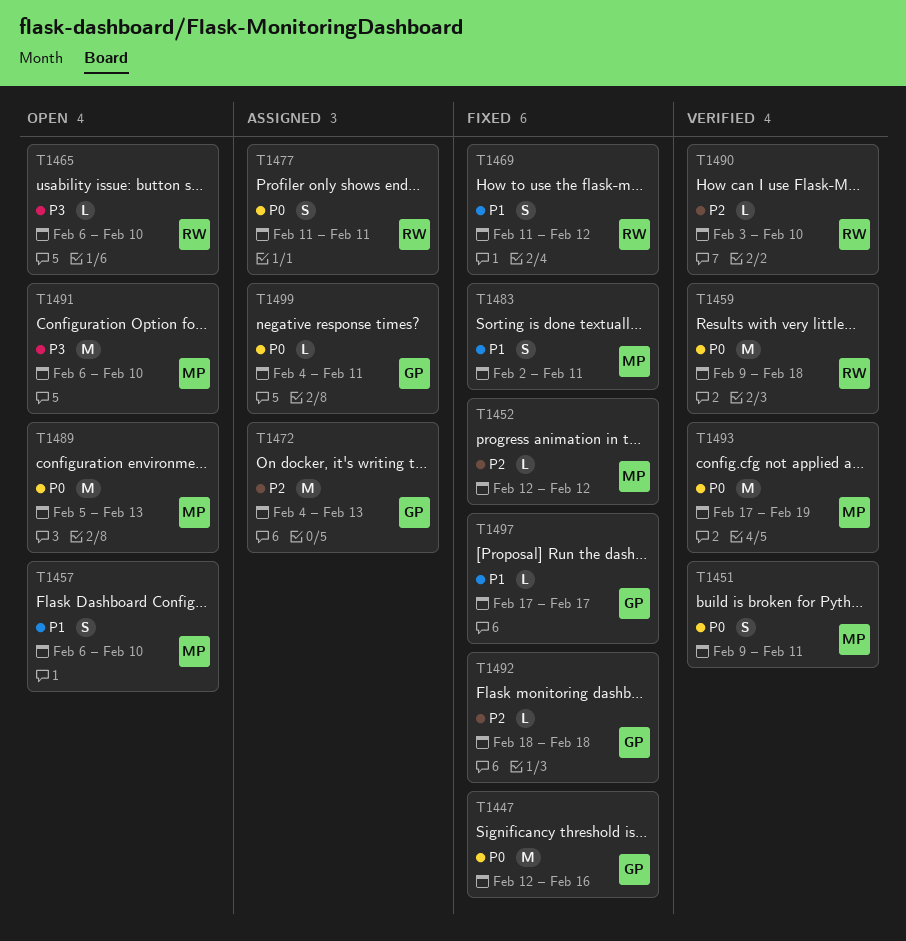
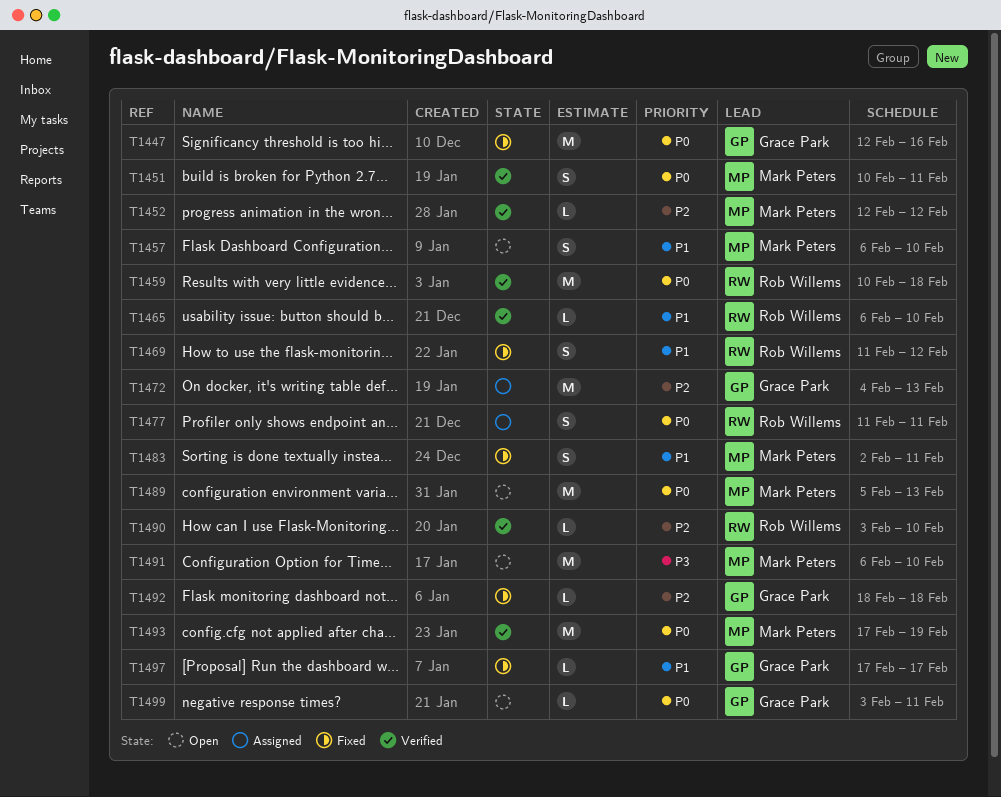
T1451, start: Feb 9 -> Feb 10
T1452, status: Fixed -> Verified
T1459, start: Feb 9 -> Feb 10
T1465, status: Open -> Verified
T1465, priority: P3 -> P1
T1499, status: Assigned -> Open
T1499, start: Feb 4 -> Feb 3

